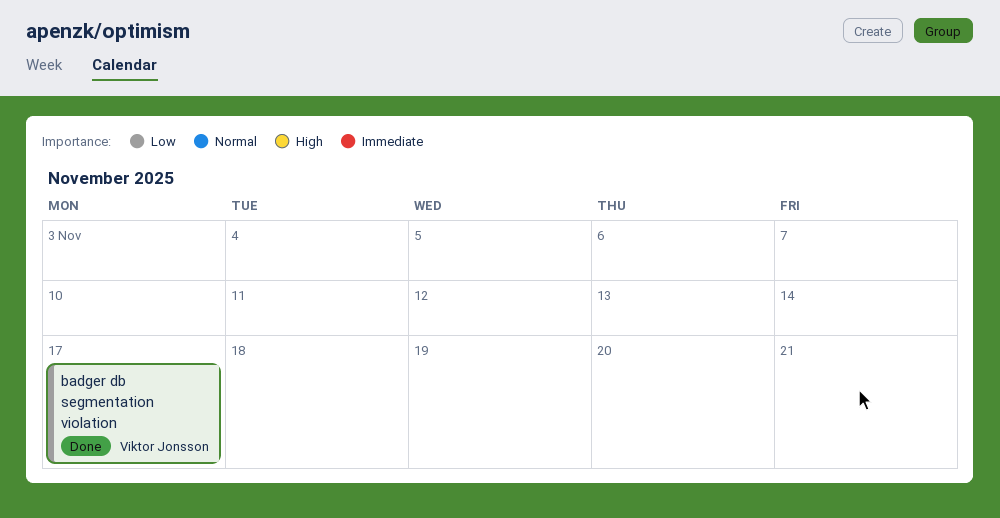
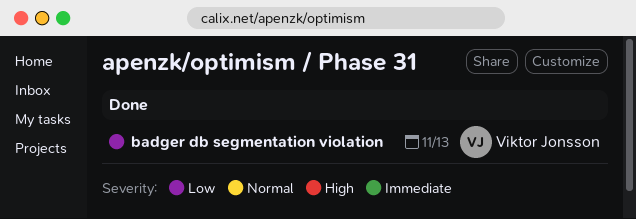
badger db segmentation violation, due: Nov 17 -> Nov 13

